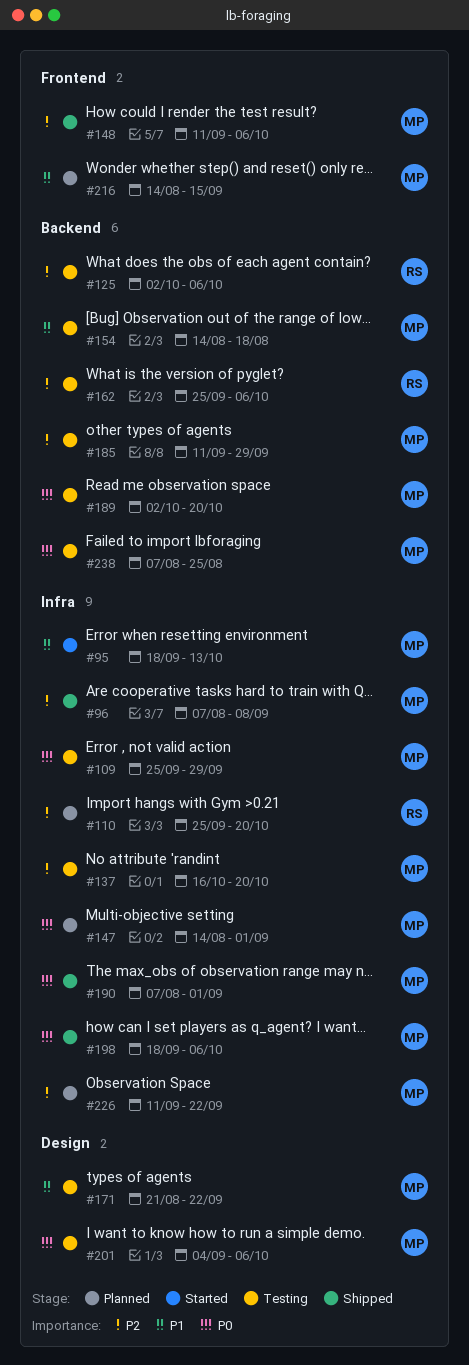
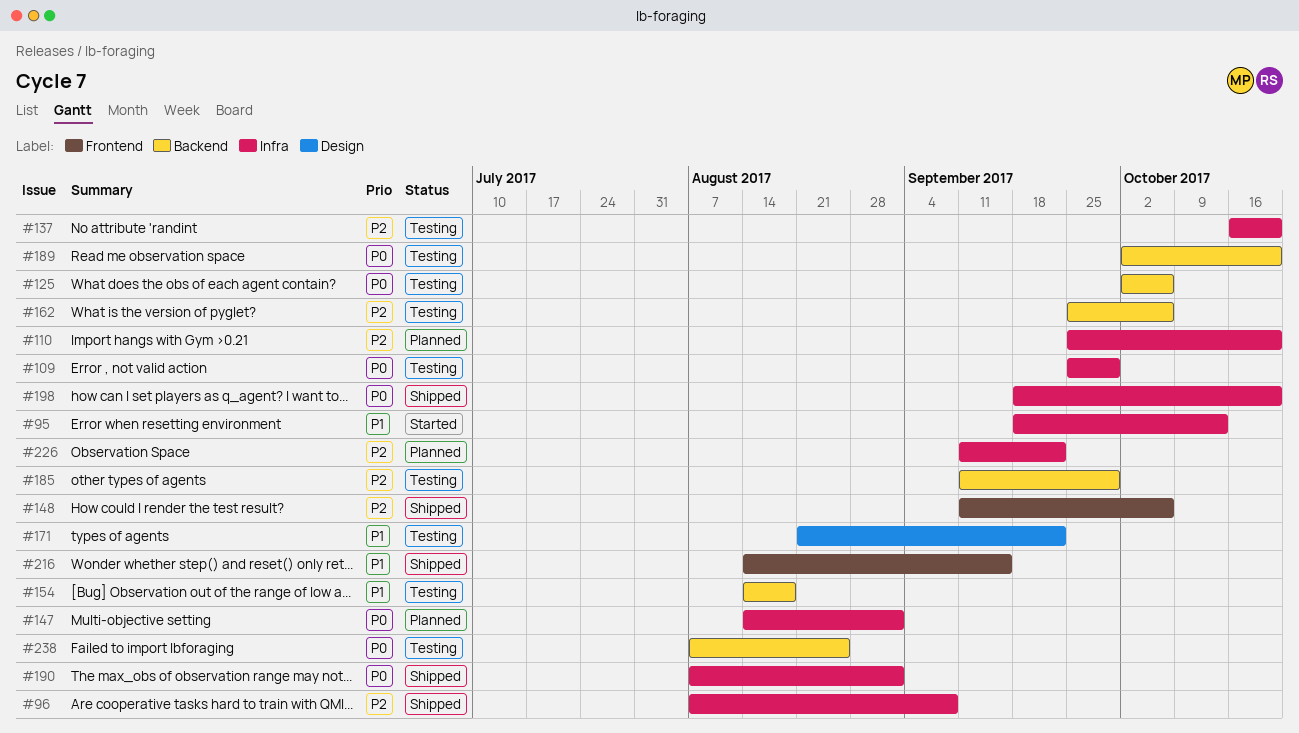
#125, priority: P2 -> P0
#198, due: Oct 6 -> Oct 20
#201: present -> none
#216, status: Planned -> Shipped

